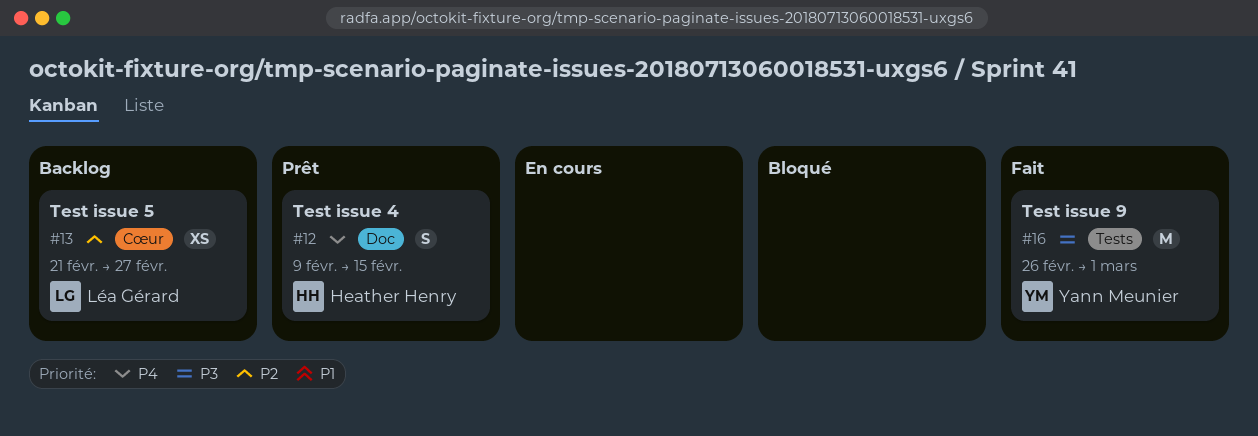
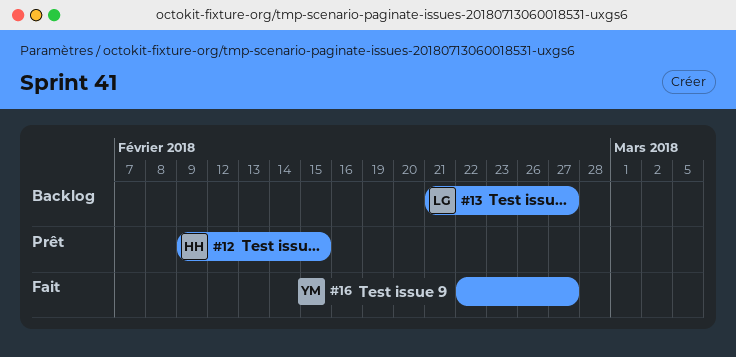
#16, start: Feb 26 -> Feb 22
#16, due: Mar 1 -> Feb 27

